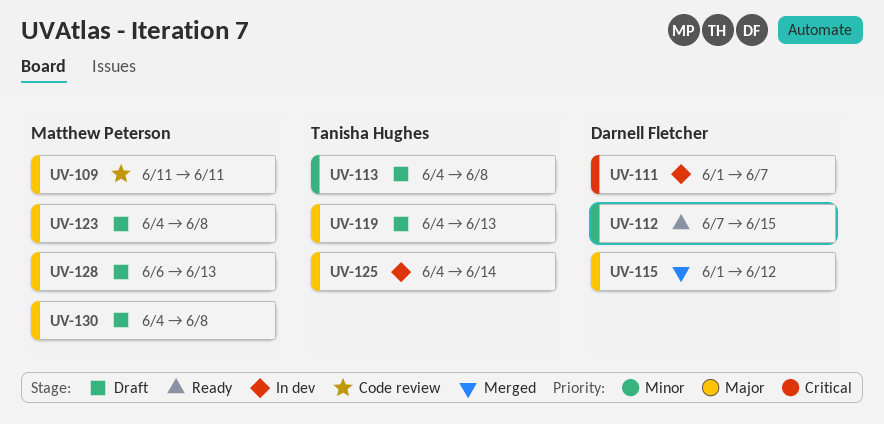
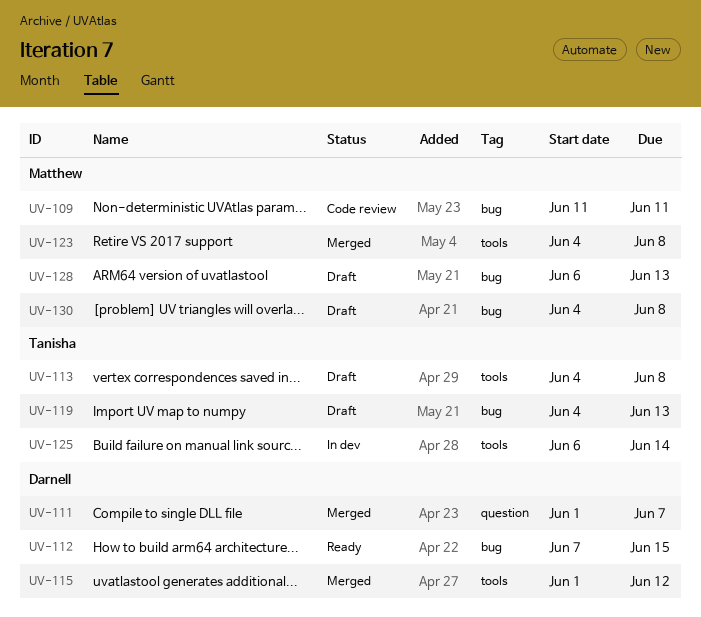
UV-111, status: In dev -> Merged
UV-123, status: Draft -> Merged
UV-125, start: Jun 4 -> Jun 6

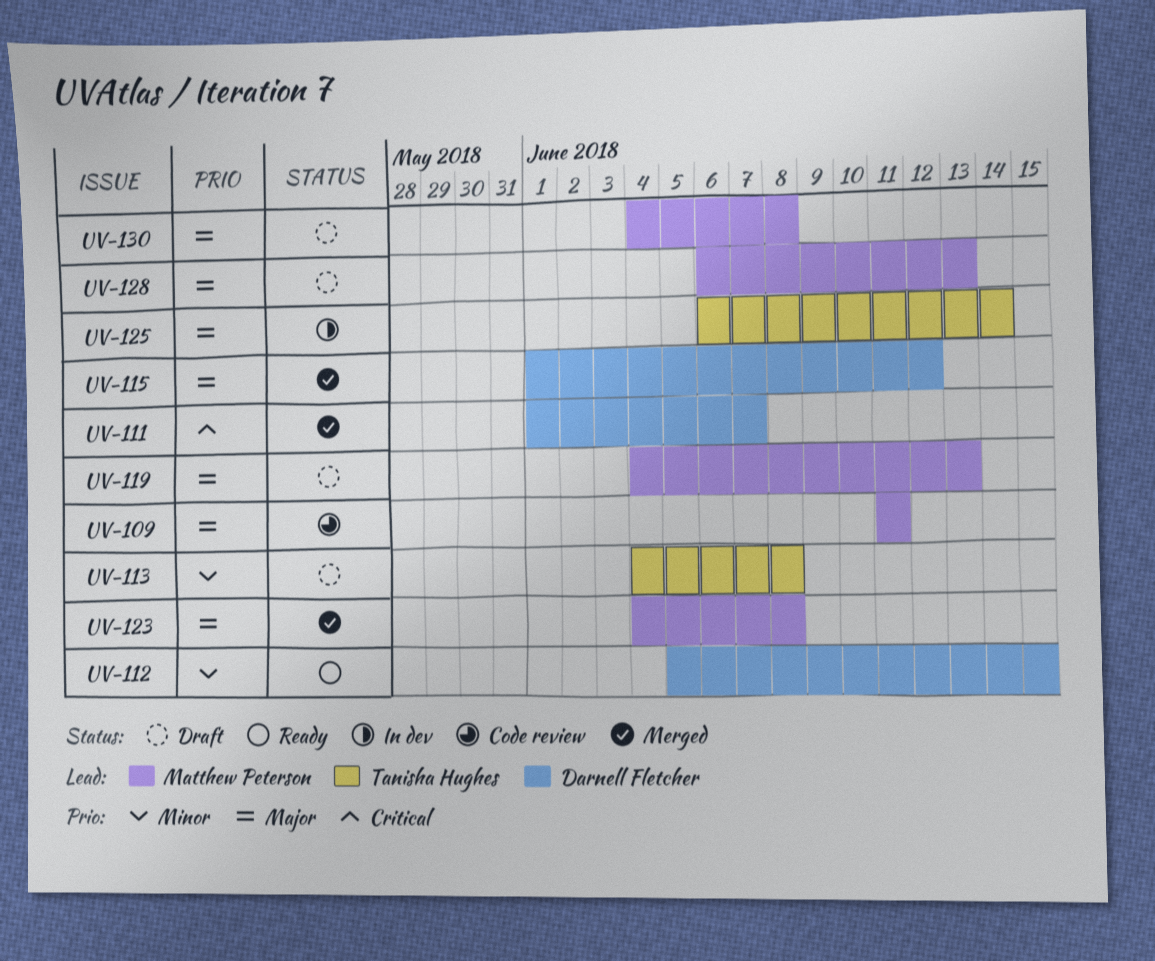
UV-112, start: Jun 7 -> Jun 5
UV-119, owner: Tanisha Hughes -> Matthew Peterson

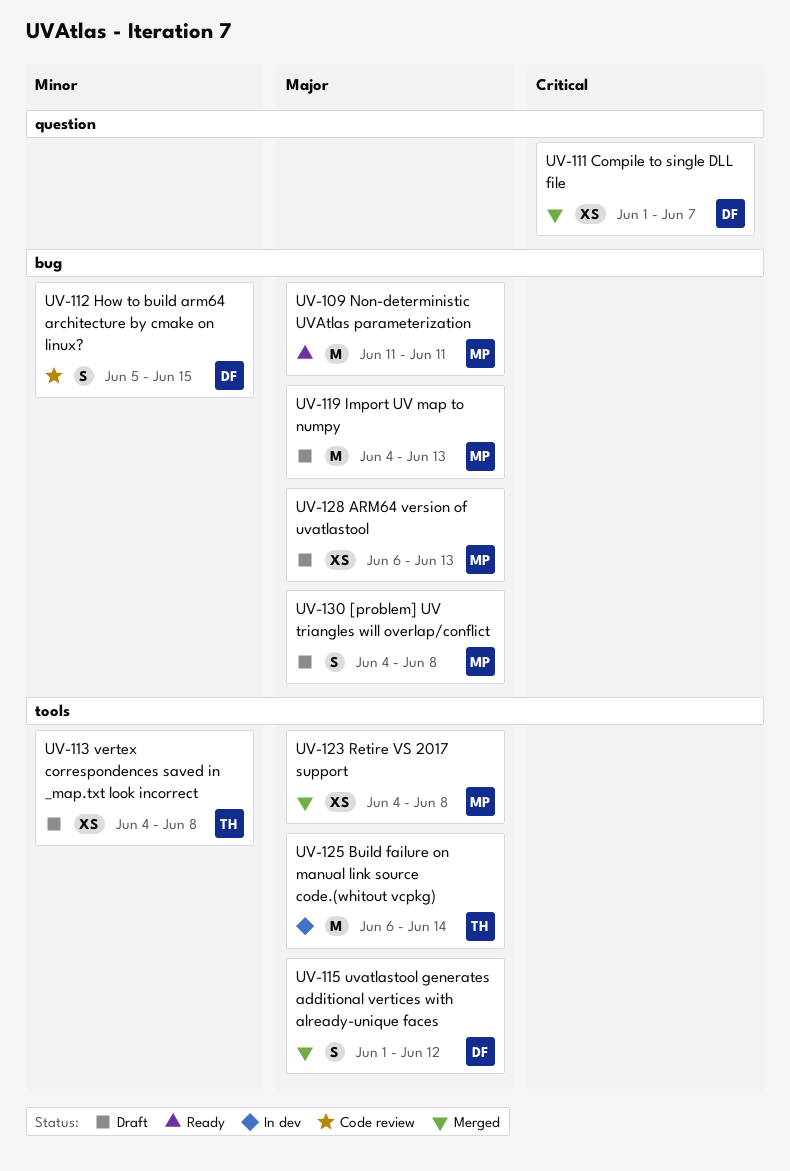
UV-109, status: Code review -> Ready
UV-112, status: Ready -> Code review

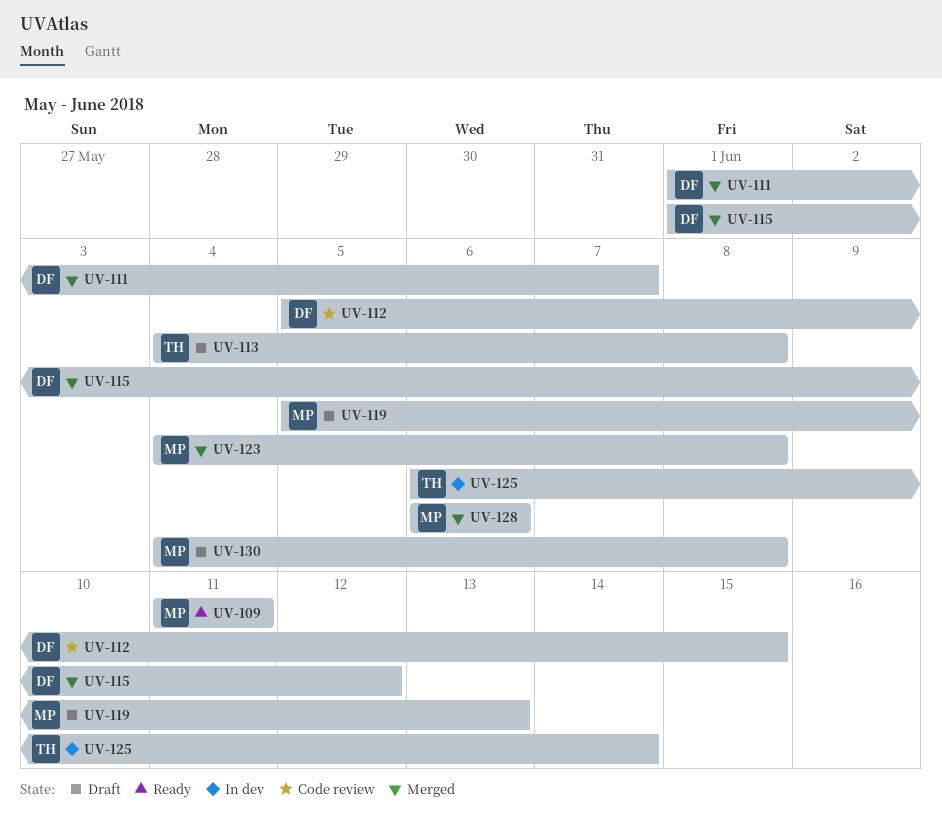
UV-119, start: Jun 4 -> Jun 5
UV-128, status: Draft -> Merged
UV-128, due: Jun 13 -> Jun 6

